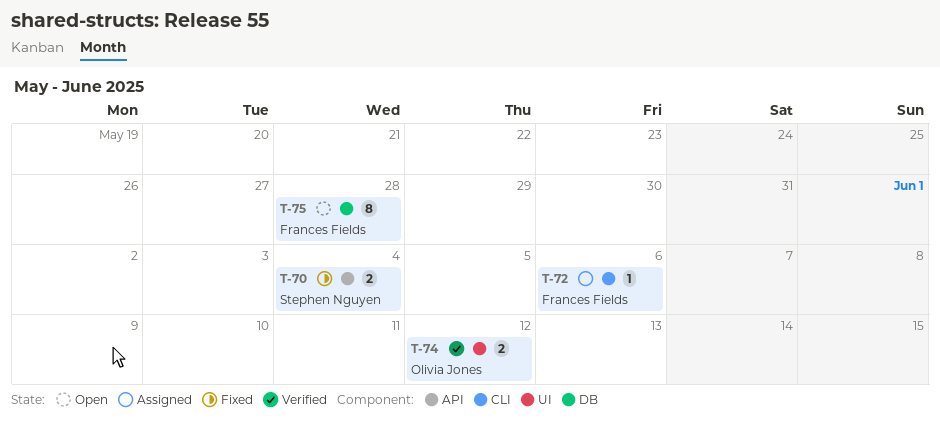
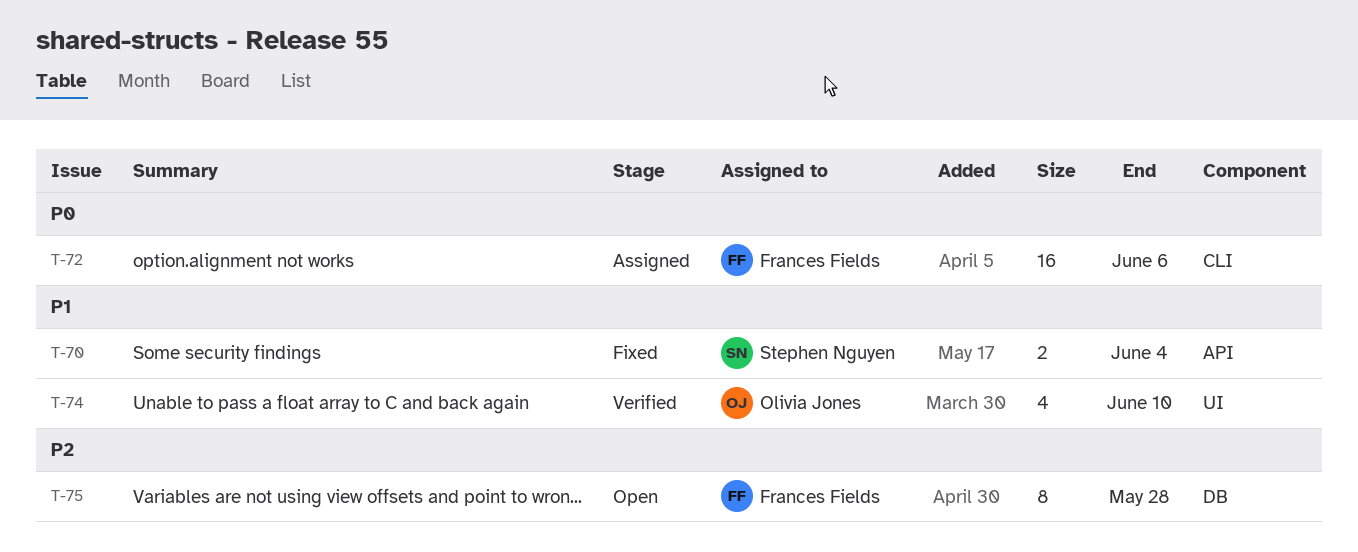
T-72, estimate: 1 -> 16
T-74, estimate: 2 -> 4
T-74, due: Jun 12 -> Jun 10

